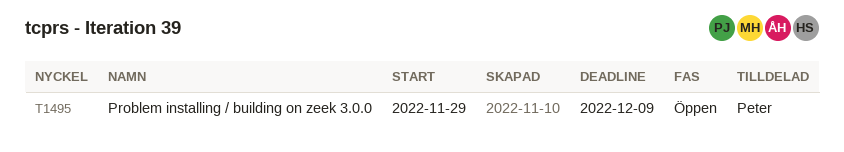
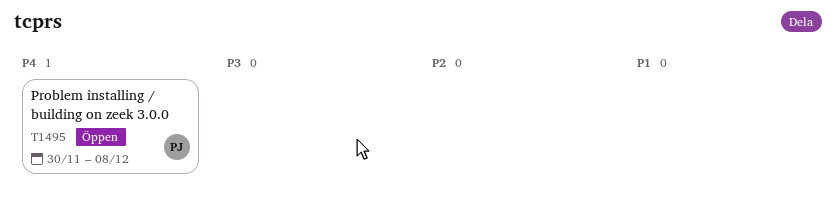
T1495, start: Nov 29 -> Nov 30
T1495, due: Dec 9 -> Dec 8

